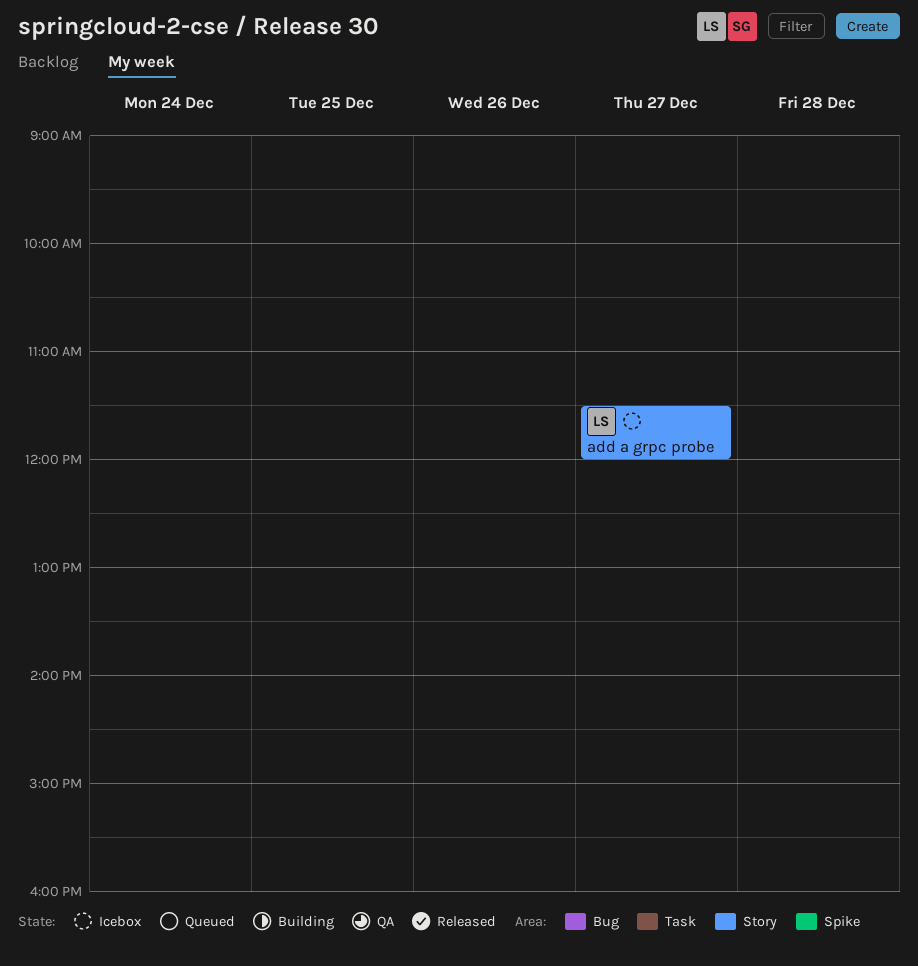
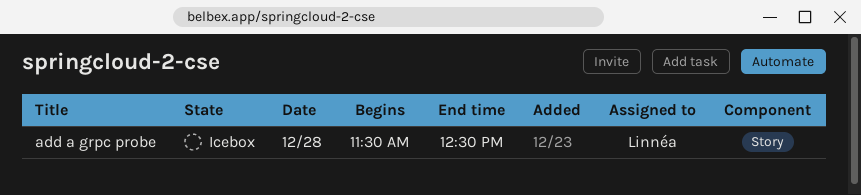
add a grpc probe, day: Dec 27 -> Dec 28
add a grpc probe, ends: 12:00 -> 12:30

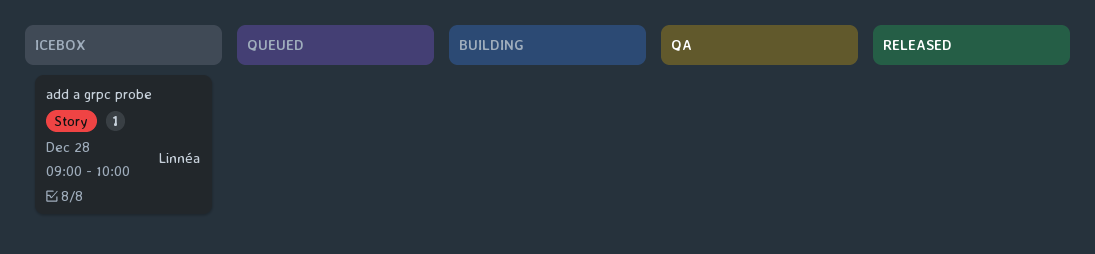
add a grpc probe, begins: 11:30 -> 09:00
add a grpc probe, ends: 12:30 -> 10:00

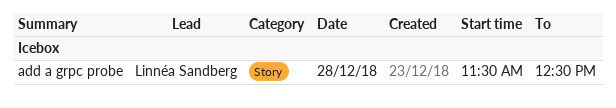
add a grpc probe, begins: 09:00 -> 11:30
add a grpc probe, ends: 10:00 -> 12:30

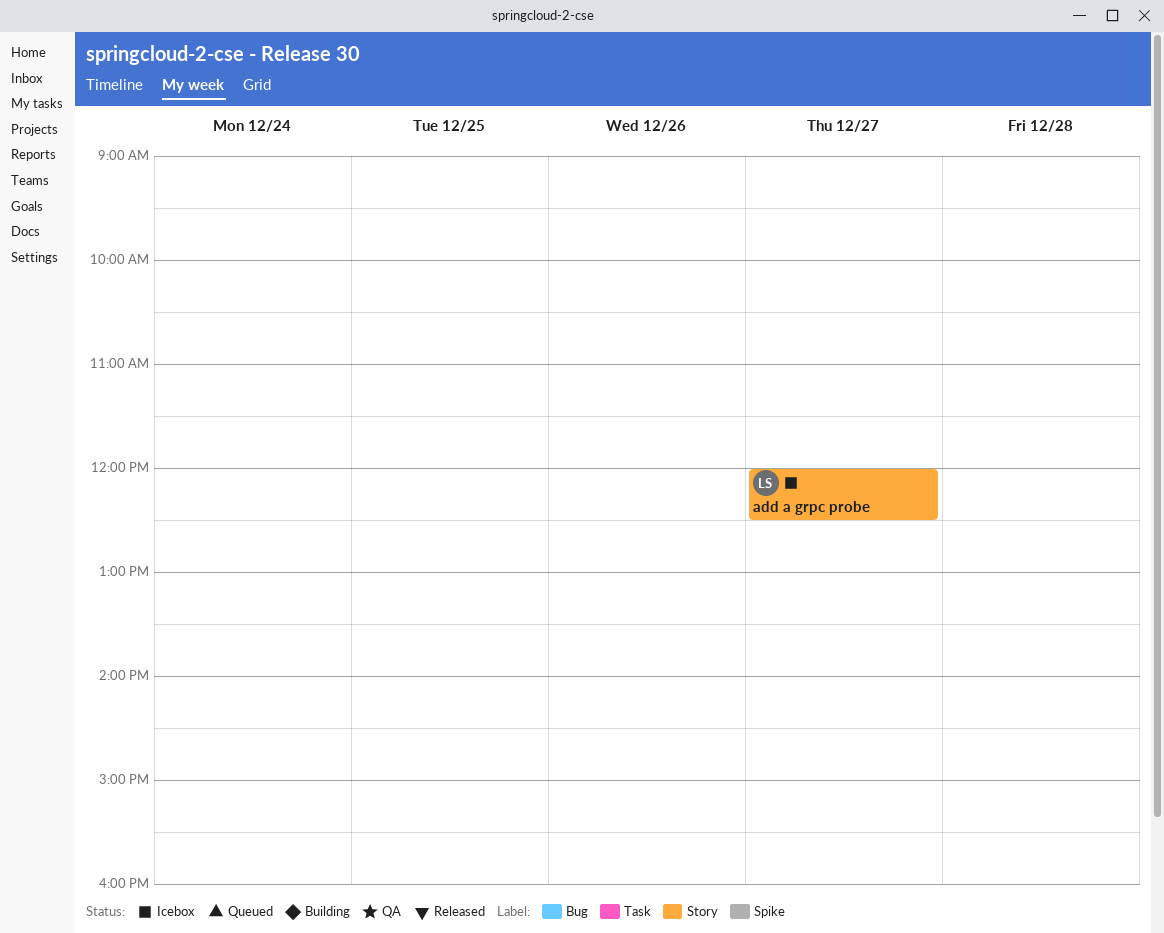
add a grpc probe, day: Dec 28 -> Dec 27
add a grpc probe, begins: 11:30 -> 12:00

